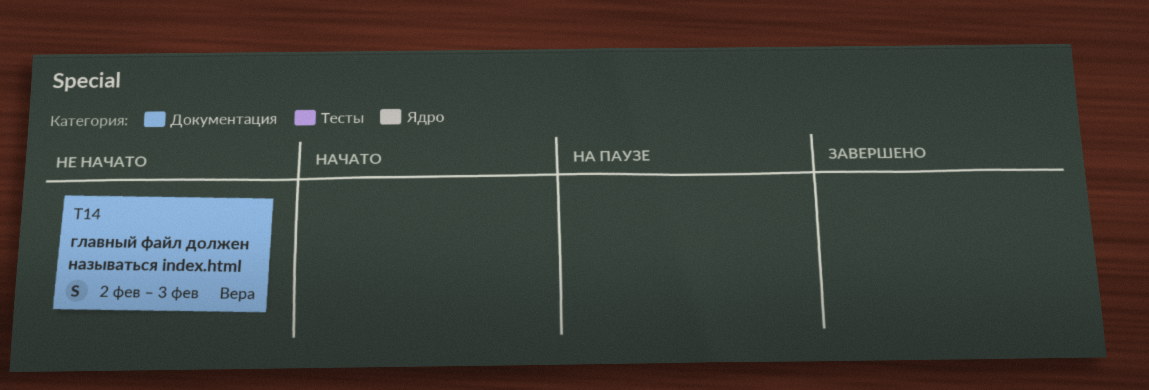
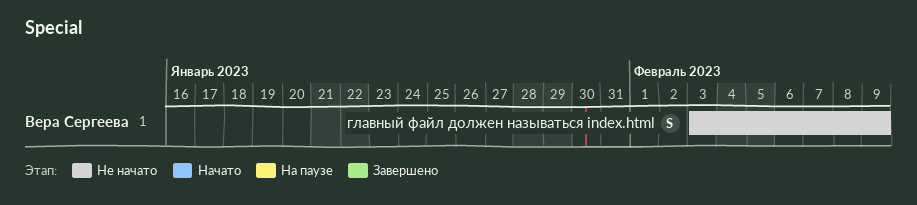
главный файл должен называться index.html, start: Feb 2 -> Feb 3
главный файл должен называться index.html, due: Feb 3 -> Feb 9

